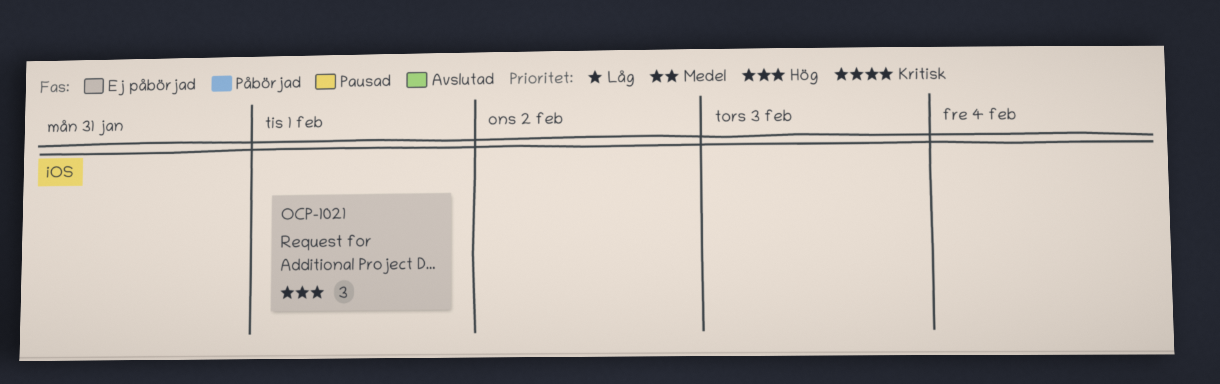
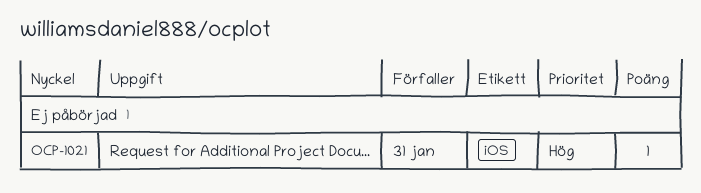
OCP-1021, estimate: 3 -> 1
OCP-1021, due: Feb 1 -> Jan 31

